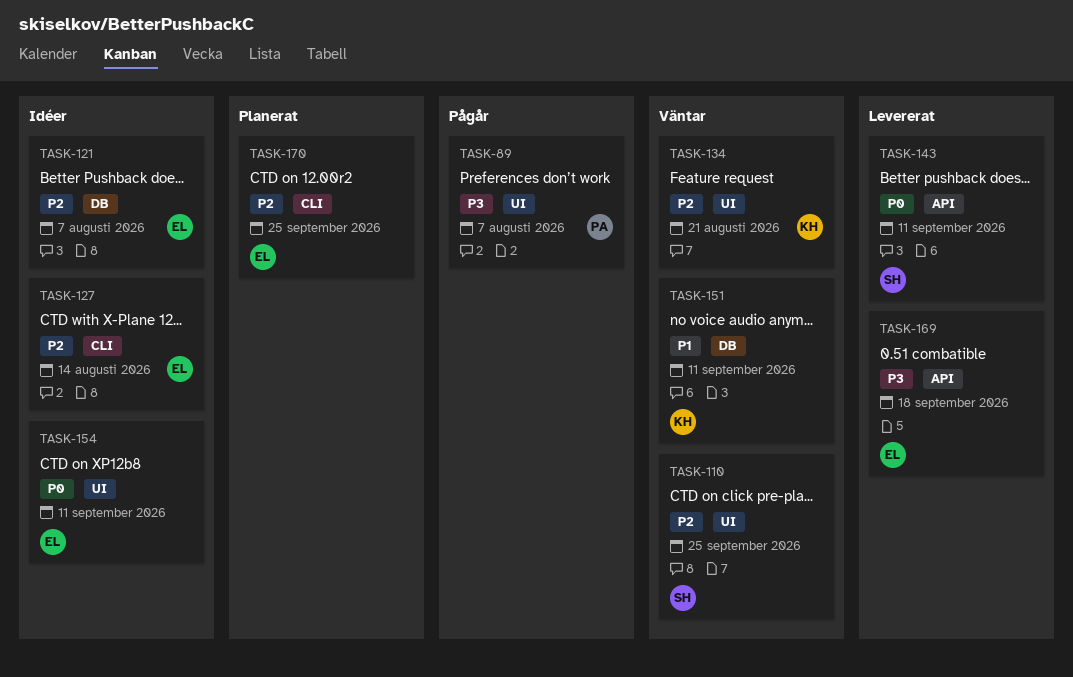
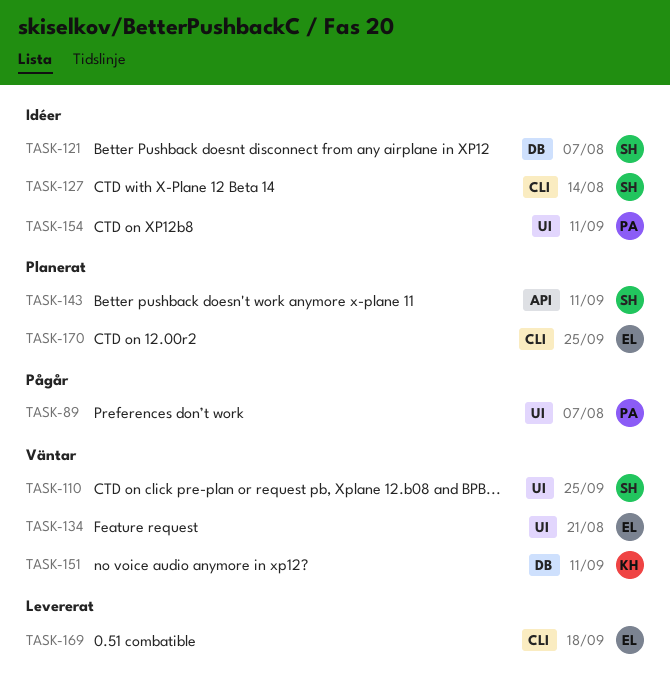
TASK-121, owner: EL -> SH
TASK-127, owner: EL -> SH
TASK-134, owner: KH -> EL
TASK-143, status: Levererat -> Planerat
TASK-154, owner: EL -> PA
TASK-169, label: API -> CLI

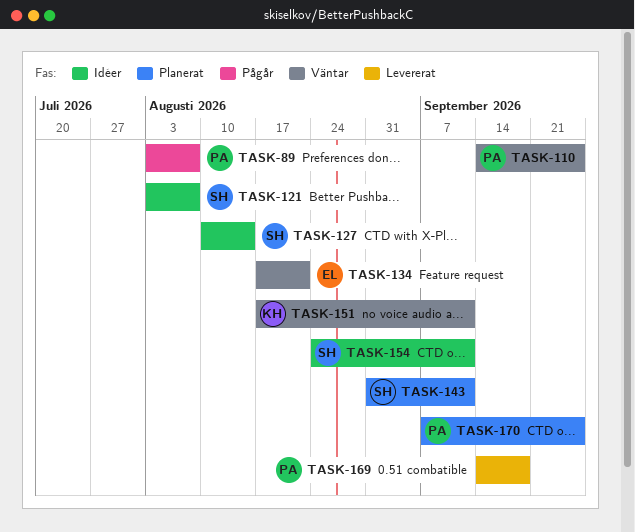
TASK-110, owner: SH -> PA
TASK-154, owner: PA -> SH
TASK-169, owner: EL -> PA
TASK-170, owner: EL -> PA

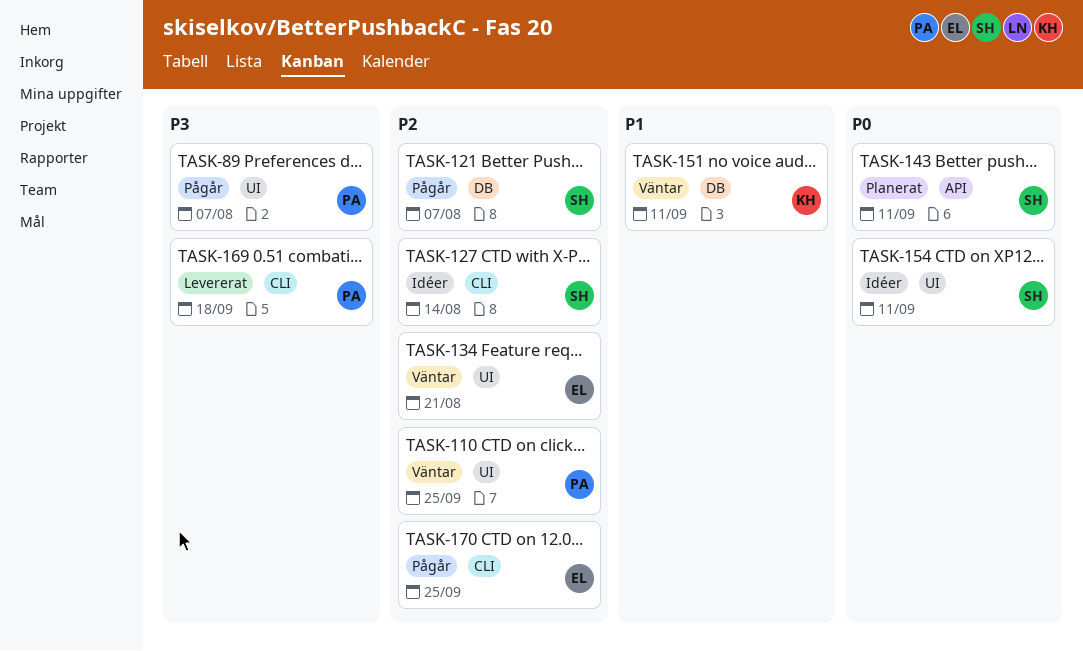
TASK-121, status: Idéer -> Pågår
TASK-170, status: Planerat -> Pågår
TASK-170, owner: PA -> EL

